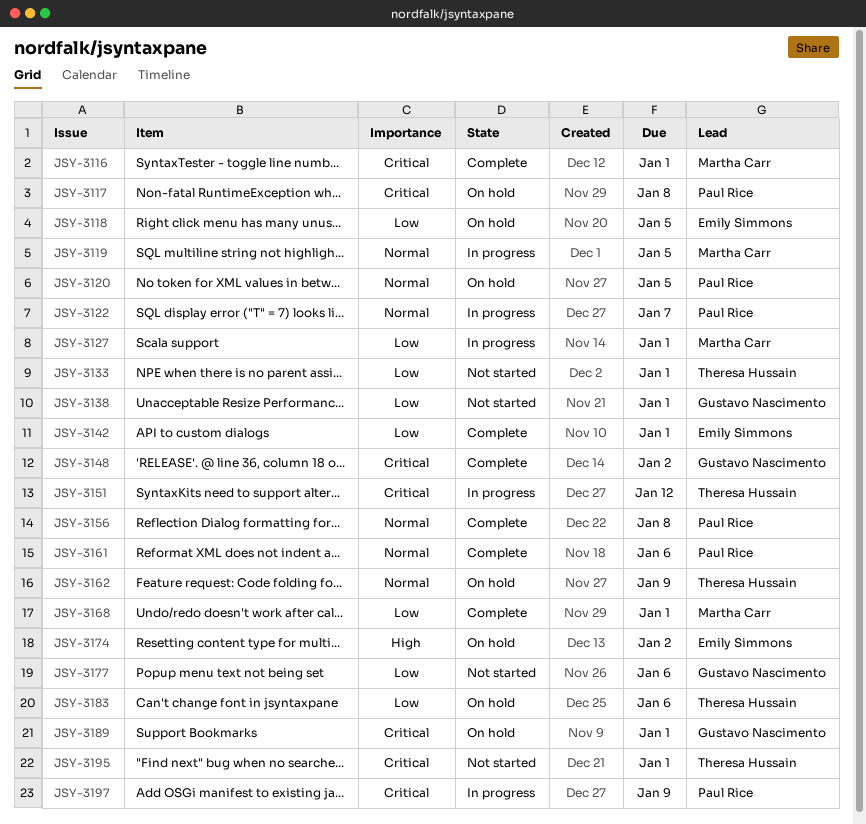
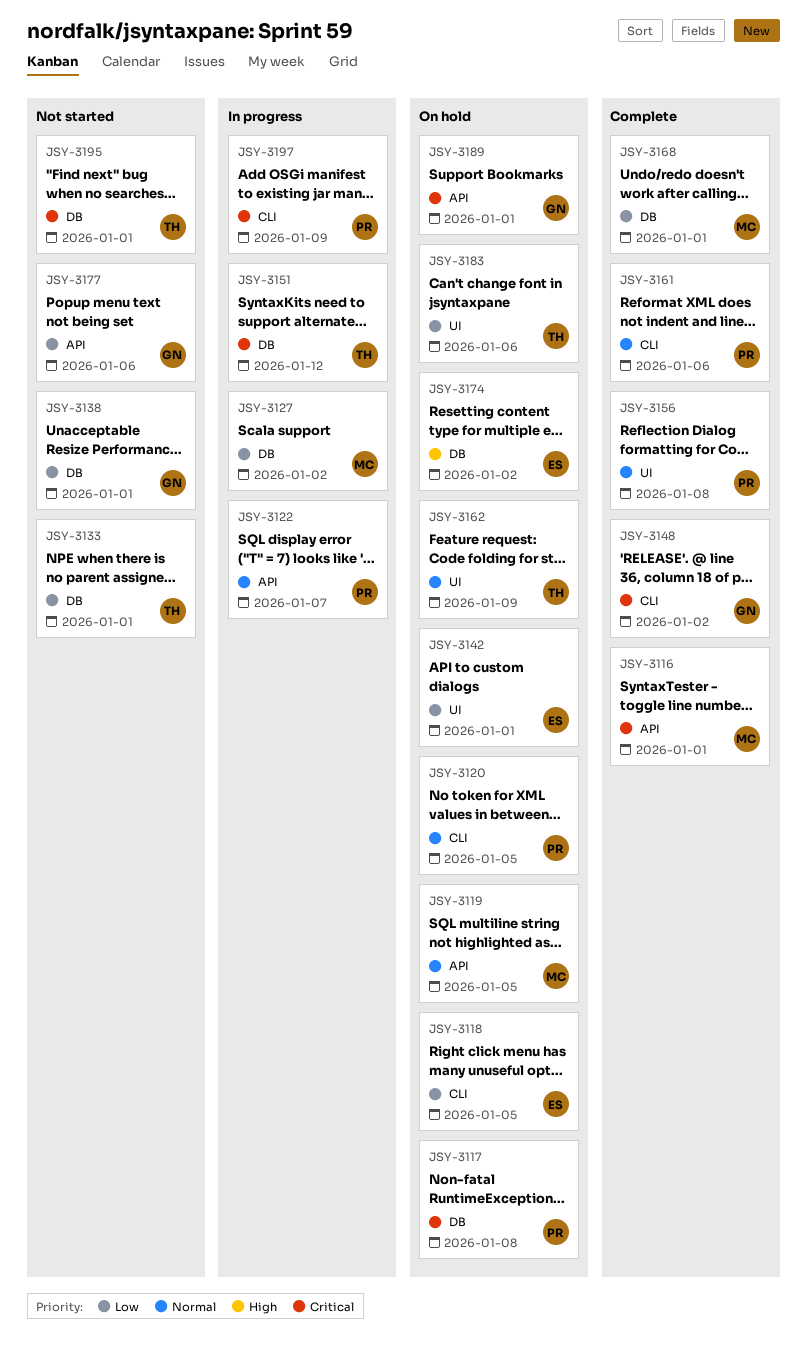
JSY-3119, status: In progress -> On hold
JSY-3127, due: Jan 1 -> Jan 2
JSY-3142, status: Complete -> On hold

